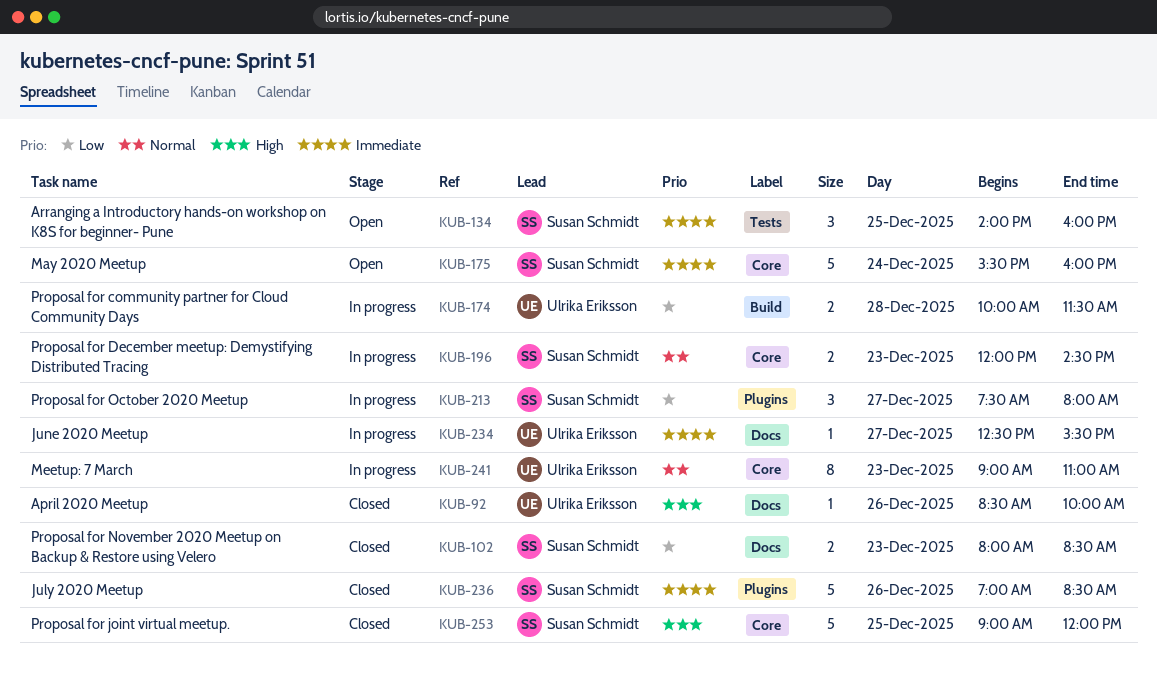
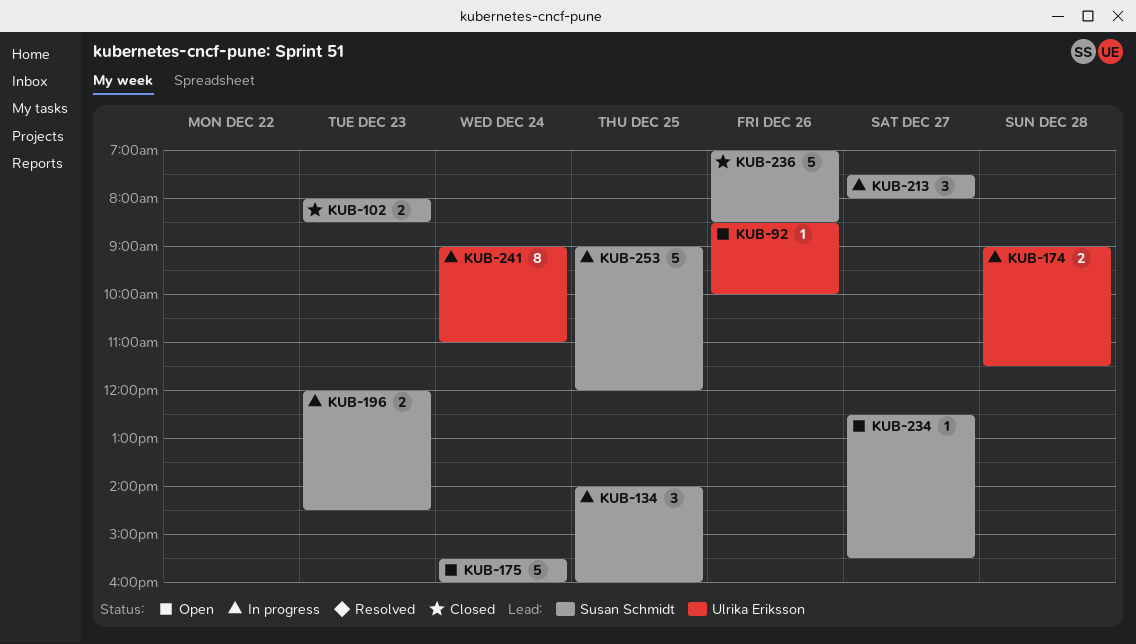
KUB-92, status: Closed -> Open
KUB-134, status: Open -> In progress
KUB-174, begins: 10:00 -> 09:00
KUB-234, status: In progress -> Open
KUB-234, owner: Ulrika Eriksson -> Susan Schmidt
KUB-241, day: Dec 23 -> Dec 24
KUB-253, status: Closed -> In progress

